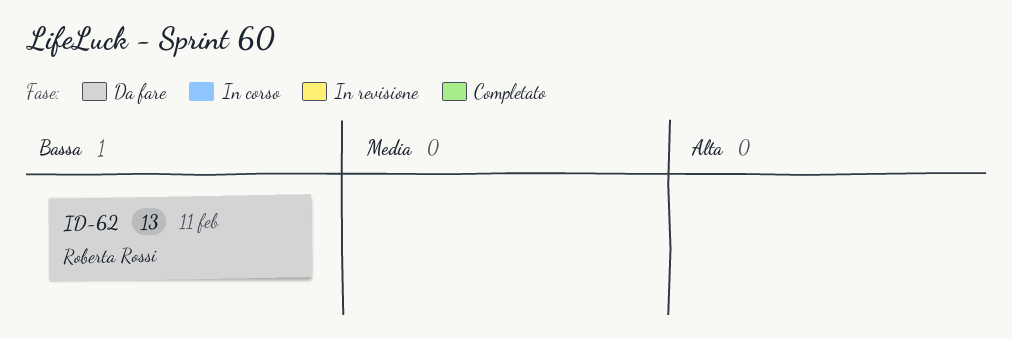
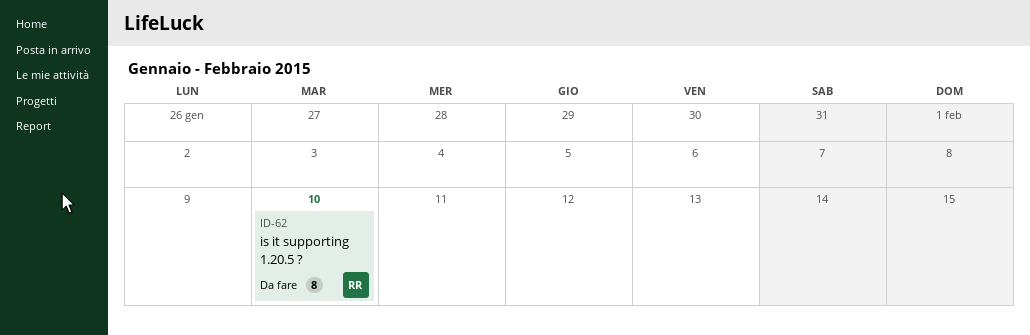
ID-62, estimate: 13 -> 8
ID-62, due: Feb 11 -> Feb 10

